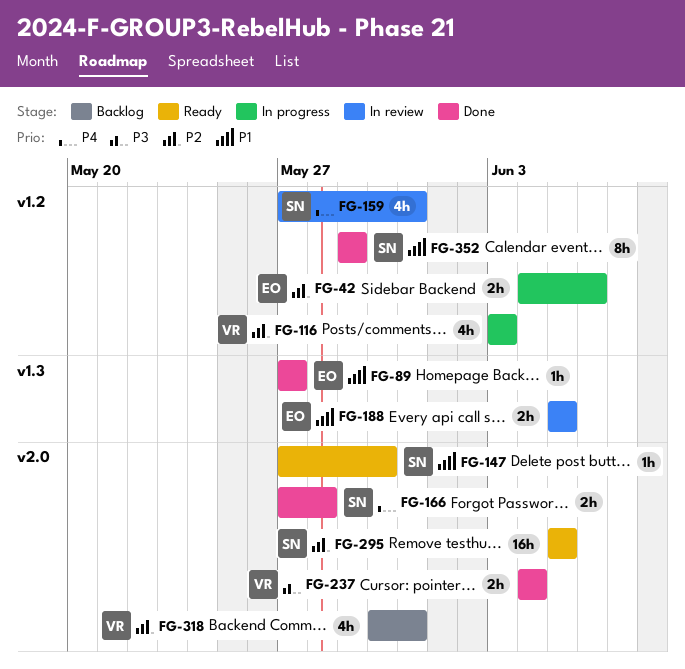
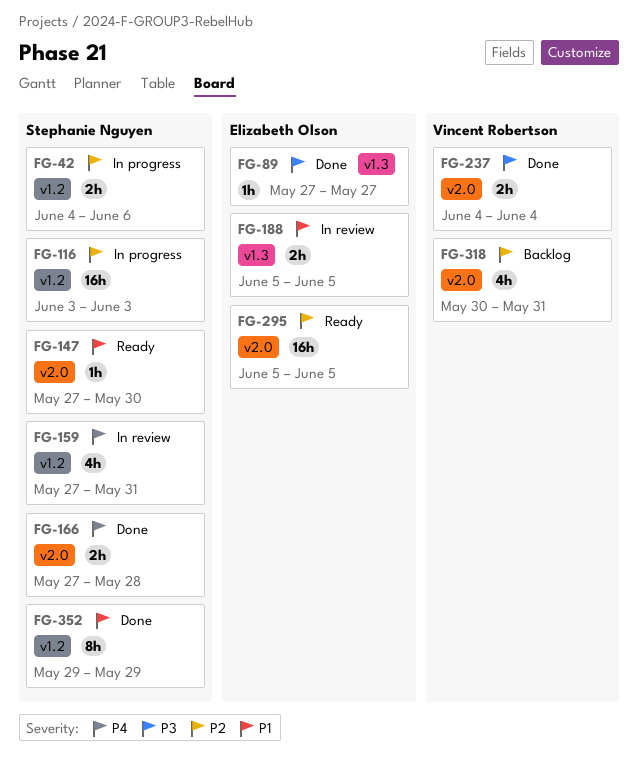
FG-42, owner: Elizabeth Olson -> Stephanie Nguyen
FG-89, priority: P1 -> P3
FG-116, owner: Vincent Robertson -> Stephanie Nguyen
FG-116, estimate: 4h -> 16h
FG-295, owner: Stephanie Nguyen -> Elizabeth Olson

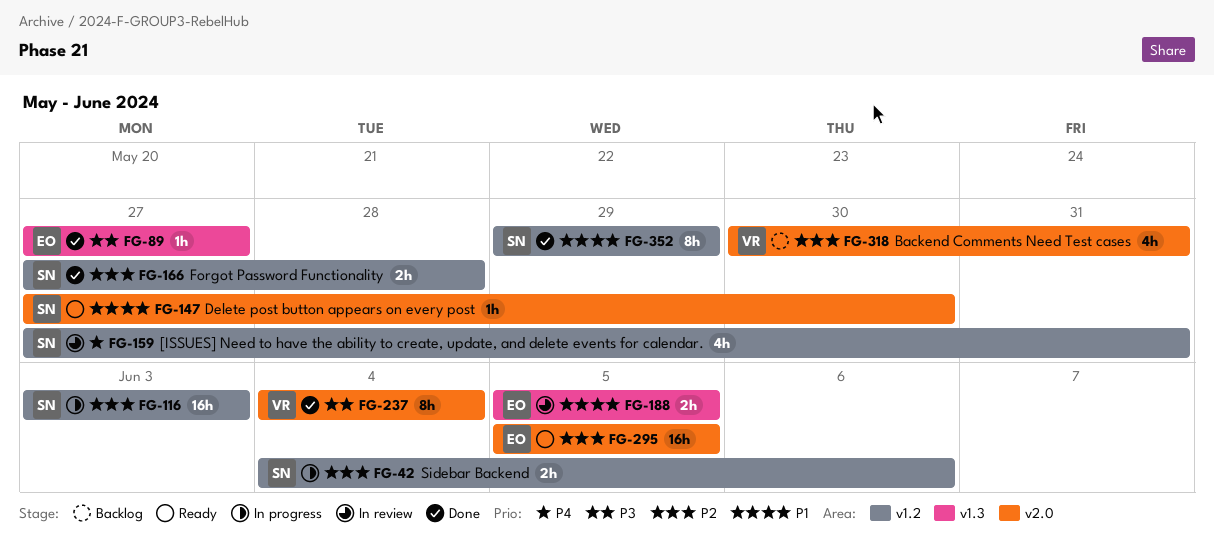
FG-166, priority: P4 -> P2
FG-166, label: v2.0 -> v1.2
FG-237, estimate: 2h -> 8h

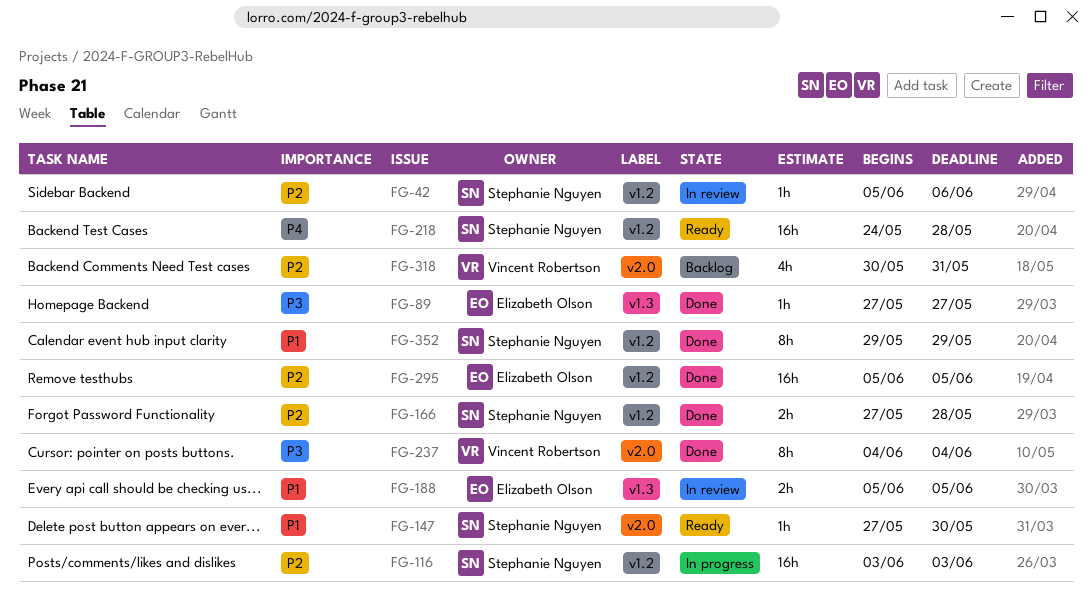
FG-42, status: In progress -> In review
FG-42, estimate: 2h -> 1h
FG-42, start: Jun 4 -> Jun 5
FG-159: present -> none
FG-218: none -> present
FG-295, status: Ready -> Done
FG-295, label: v2.0 -> v1.2

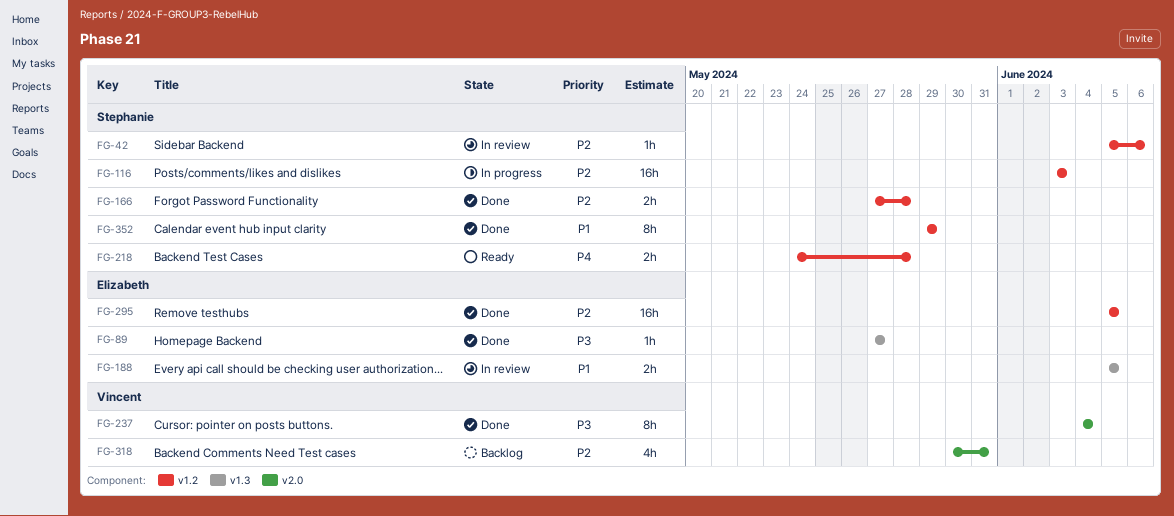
FG-147: present -> none
FG-218, estimate: 16h -> 2h

